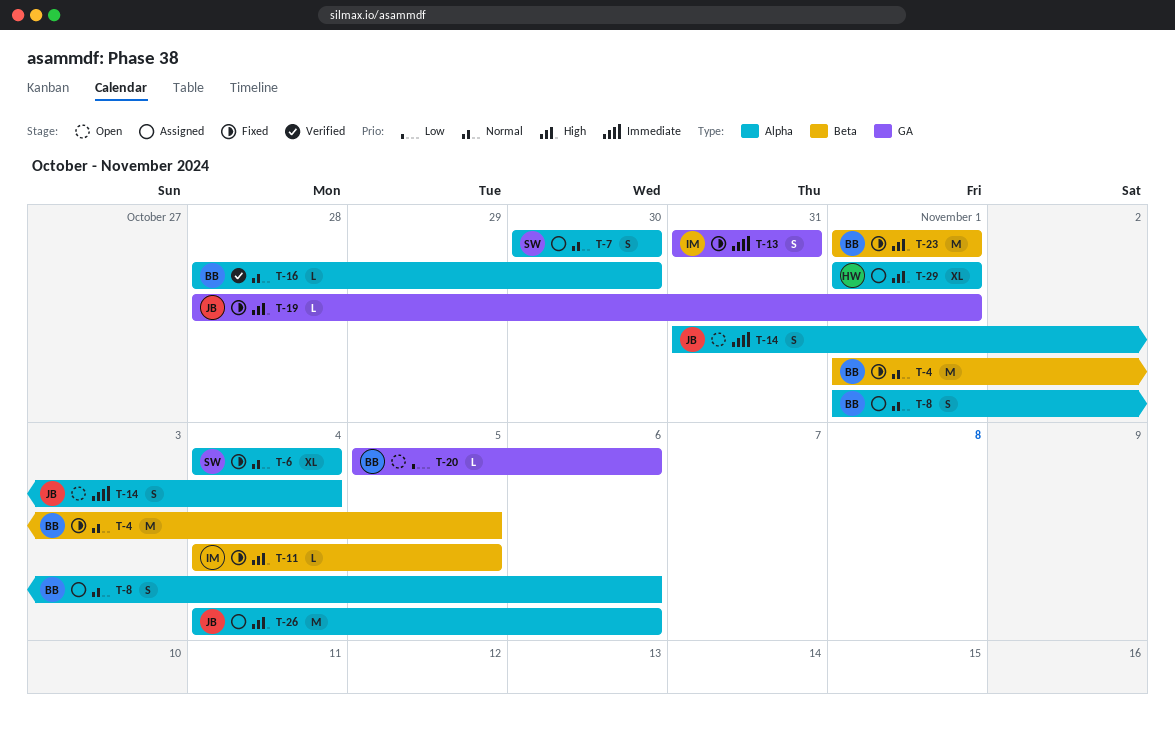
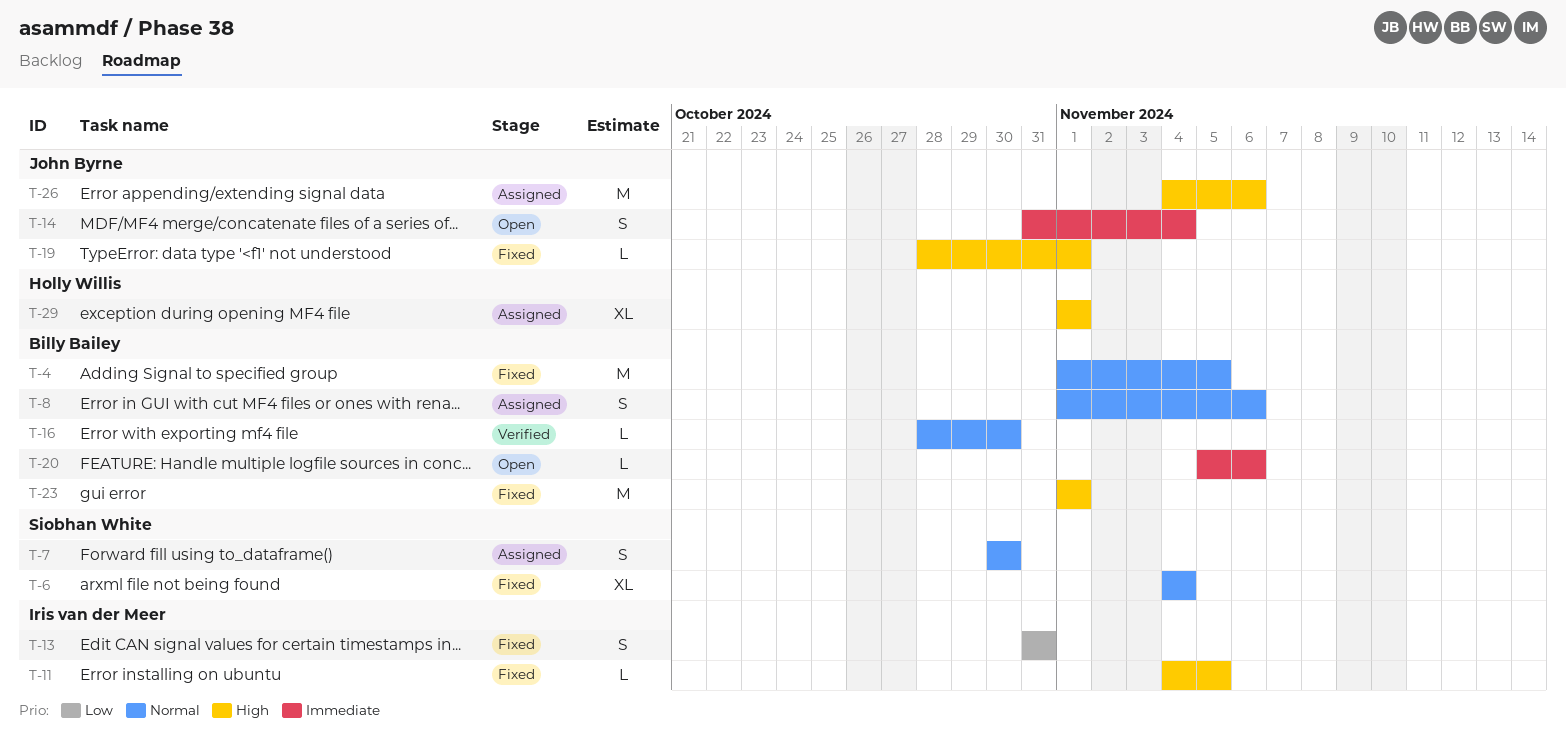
T-13, priority: Immediate -> Low
T-20, priority: Low -> Immediate

